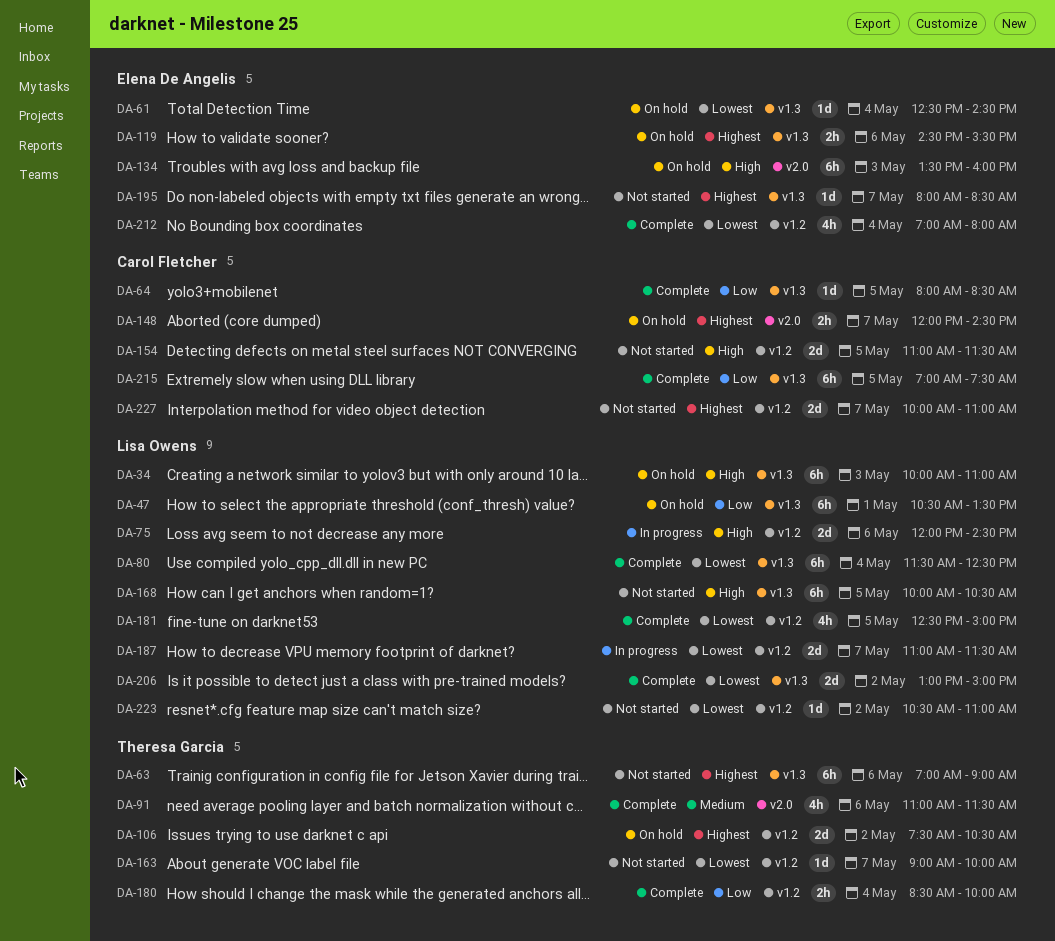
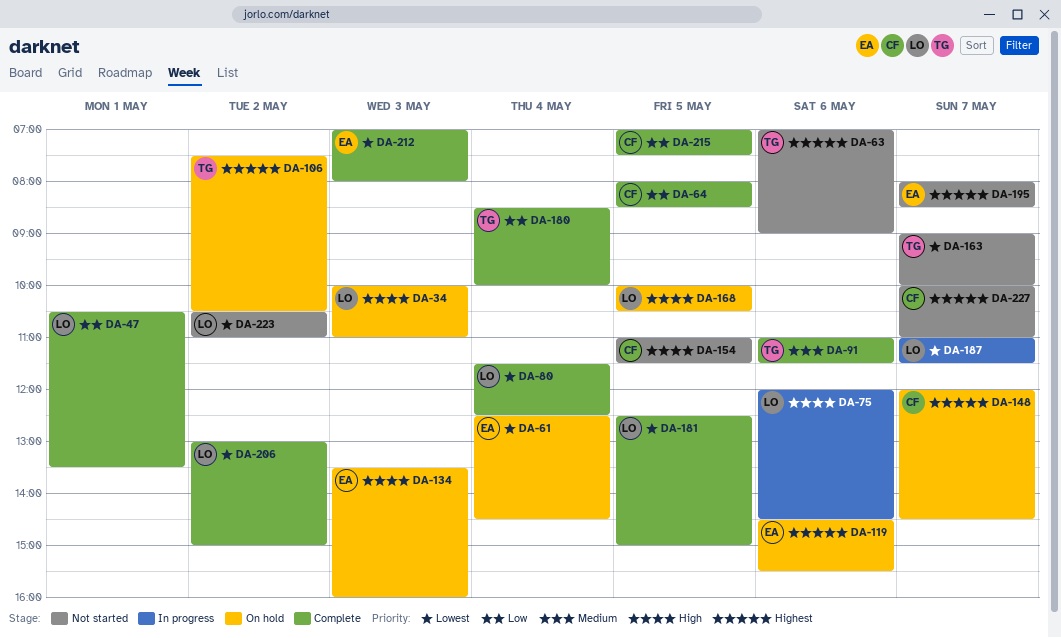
DA-47, status: On hold -> Complete
DA-168, status: Not started -> On hold
DA-212, day: May 4 -> May 3

